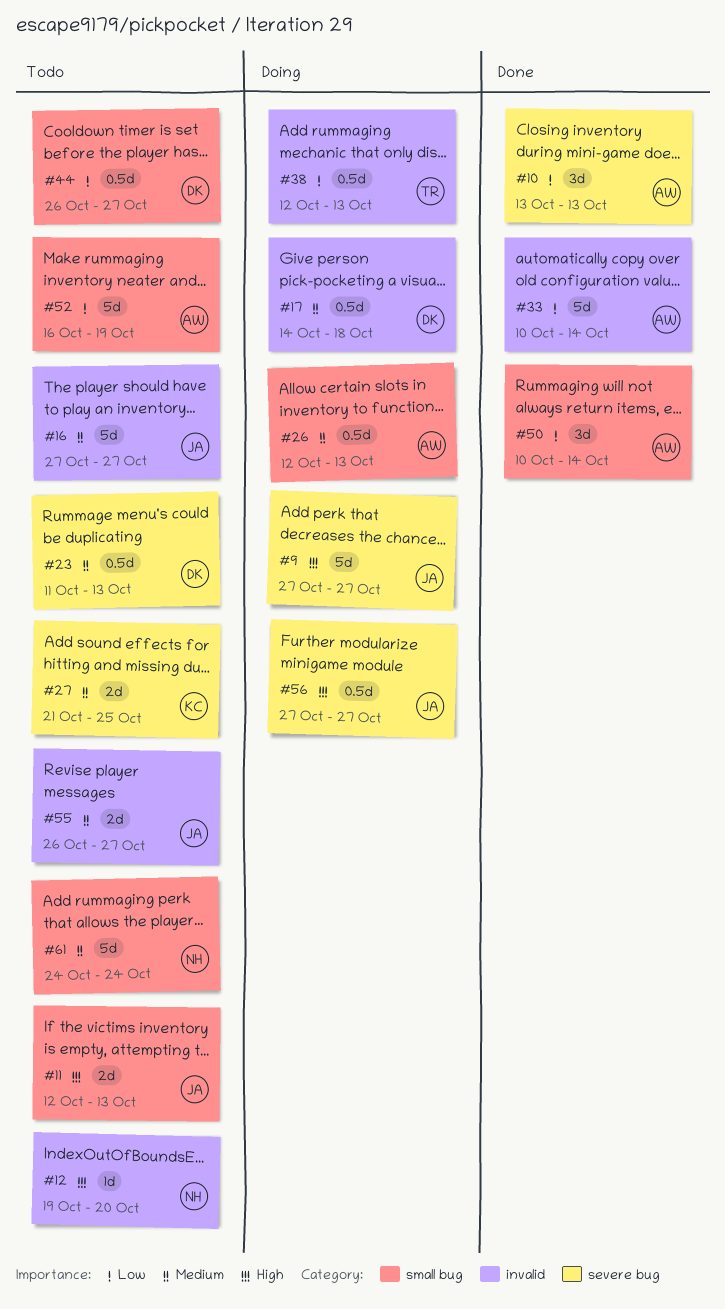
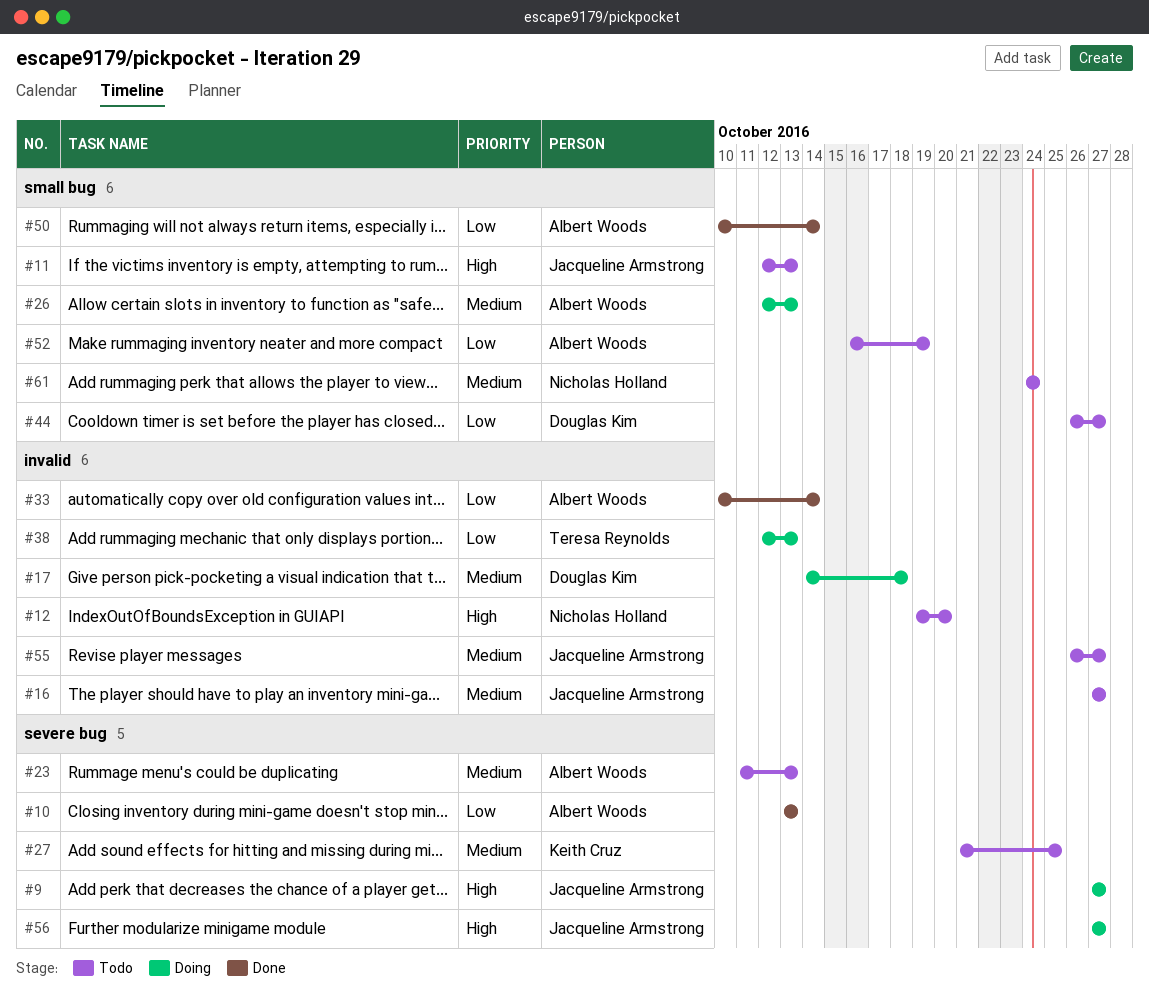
#23, owner: Douglas Kim -> Albert Woods

